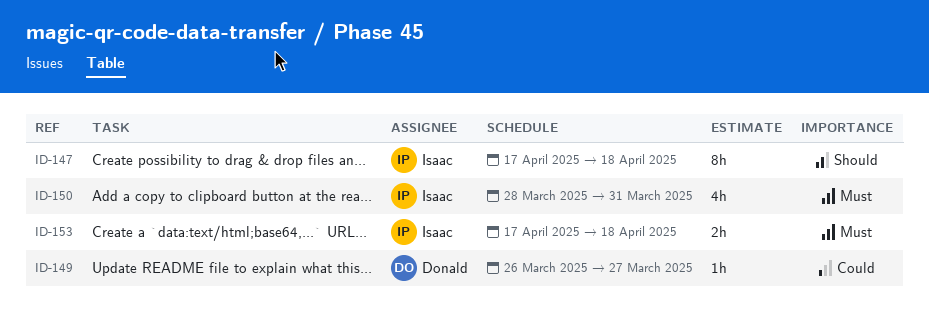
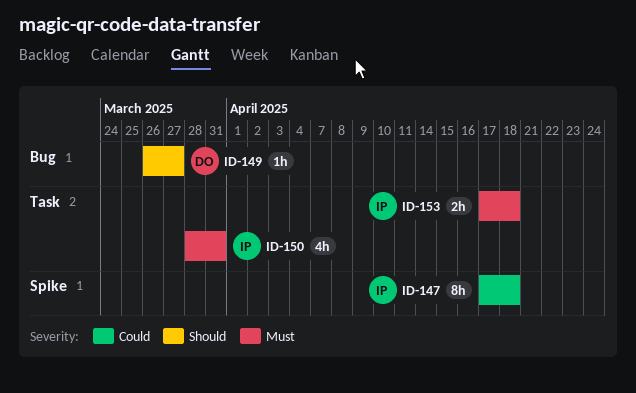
ID-147, priority: Should -> Could
ID-149, priority: Could -> Should

